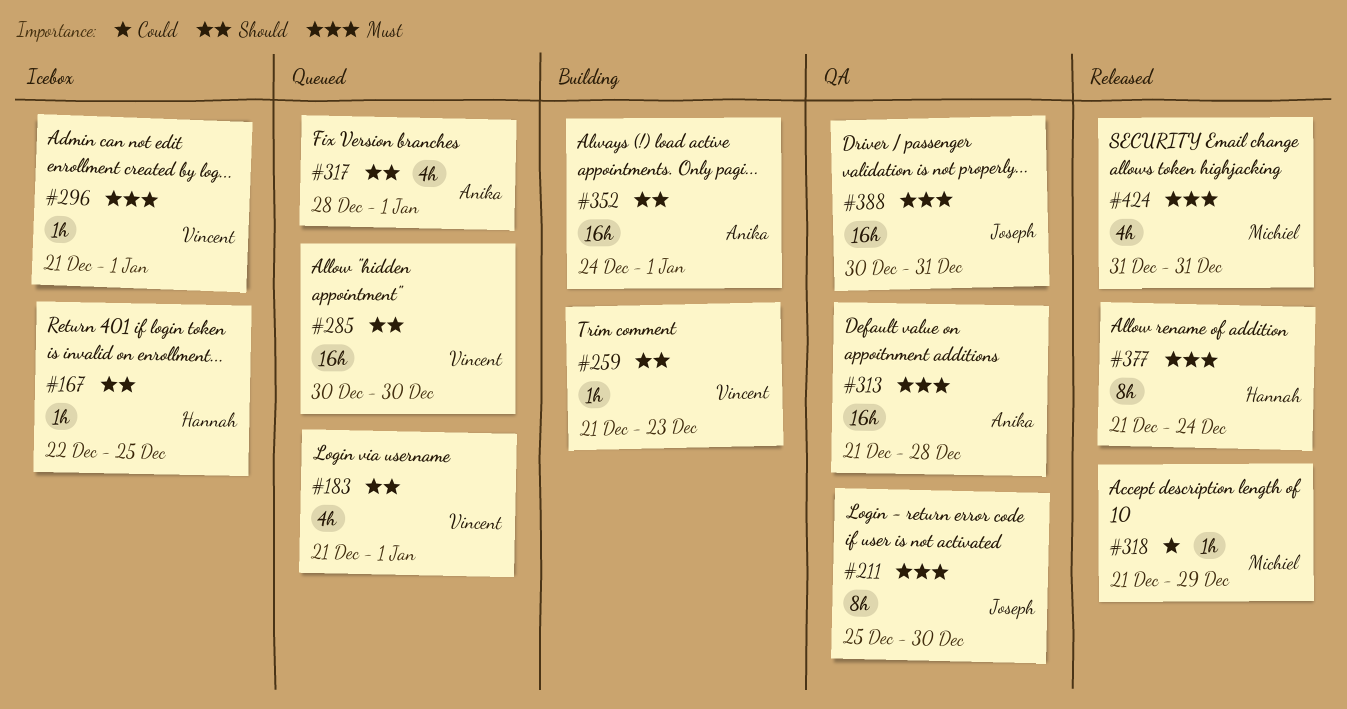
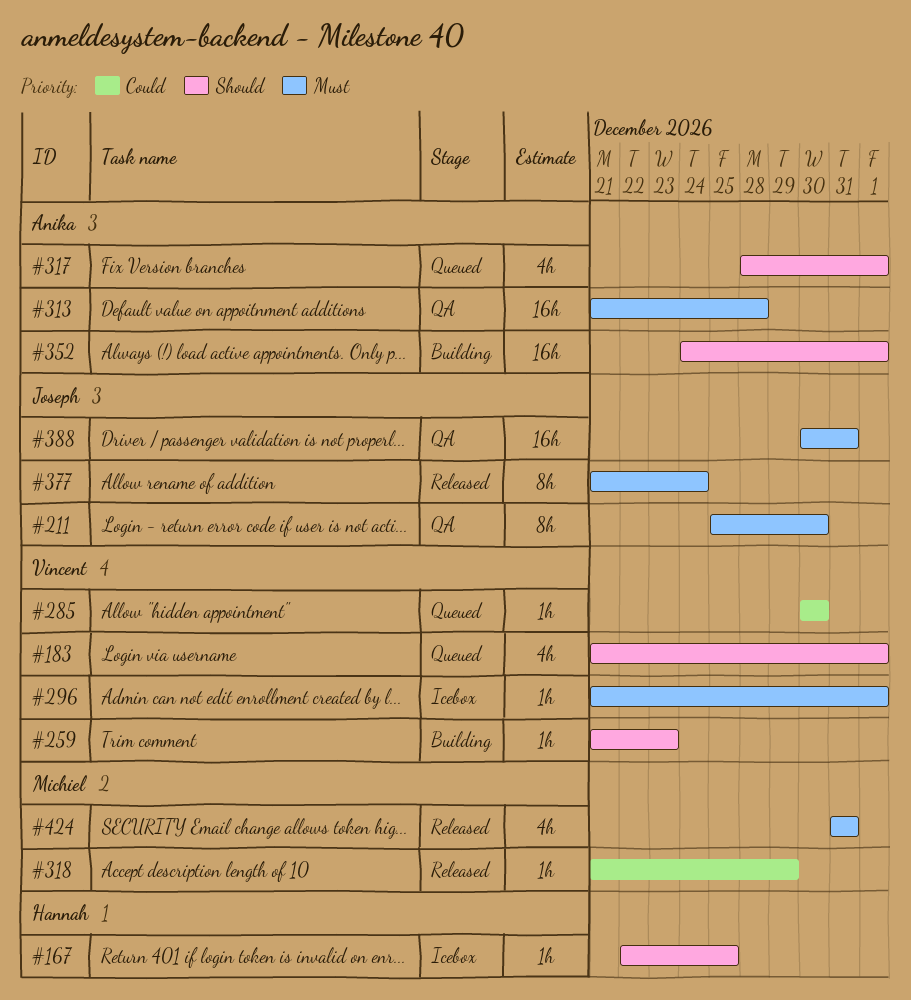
#285, priority: Should -> Could
#285, estimate: 16h -> 1h
#377, owner: Hannah -> Joseph

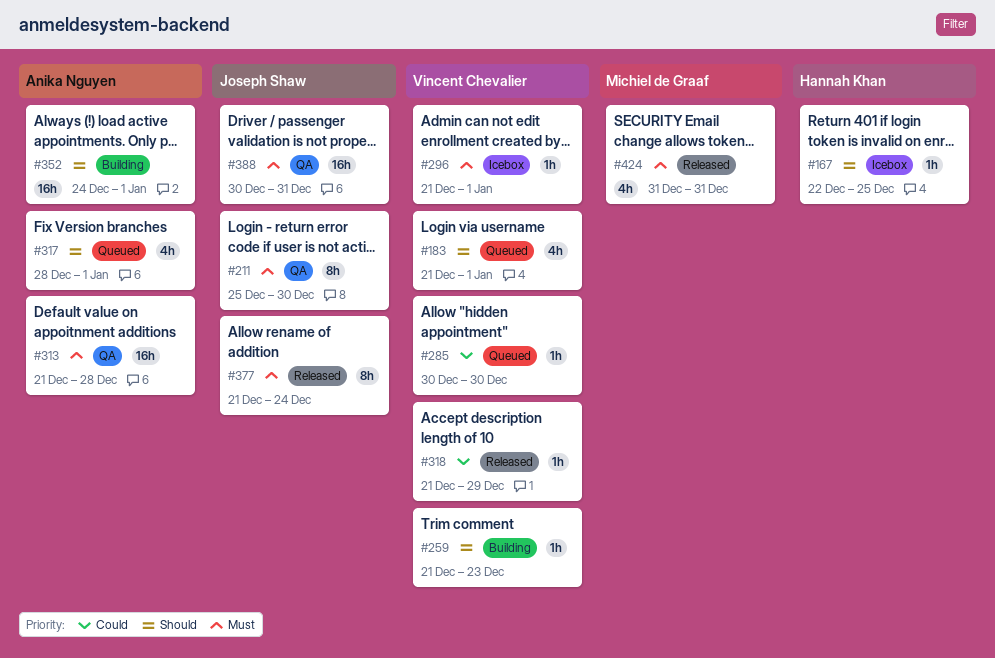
#318, owner: Michiel de Graaf -> Vincent Chevalier

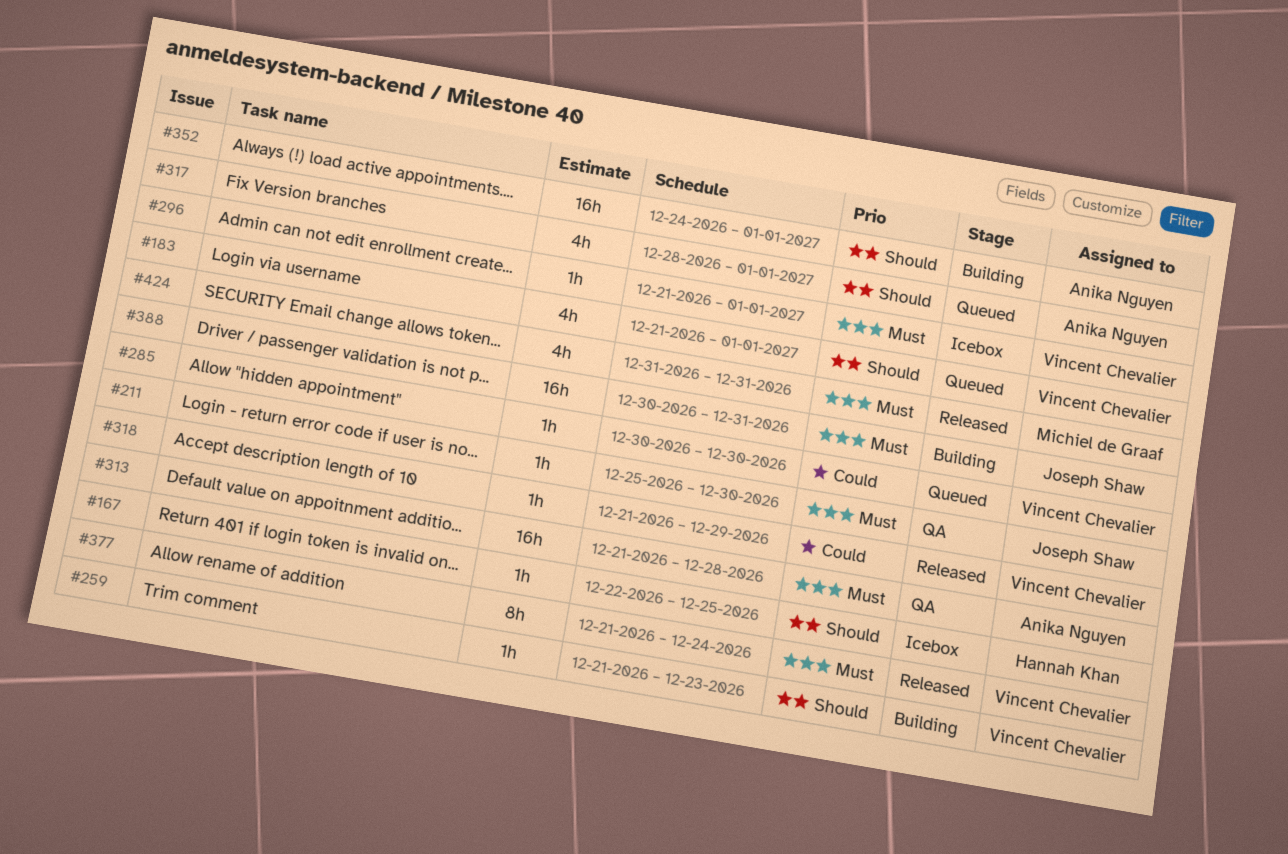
#211, estimate: 8h -> 1h
#377, owner: Joseph Shaw -> Vincent Chevalier
#388, status: QA -> Building

